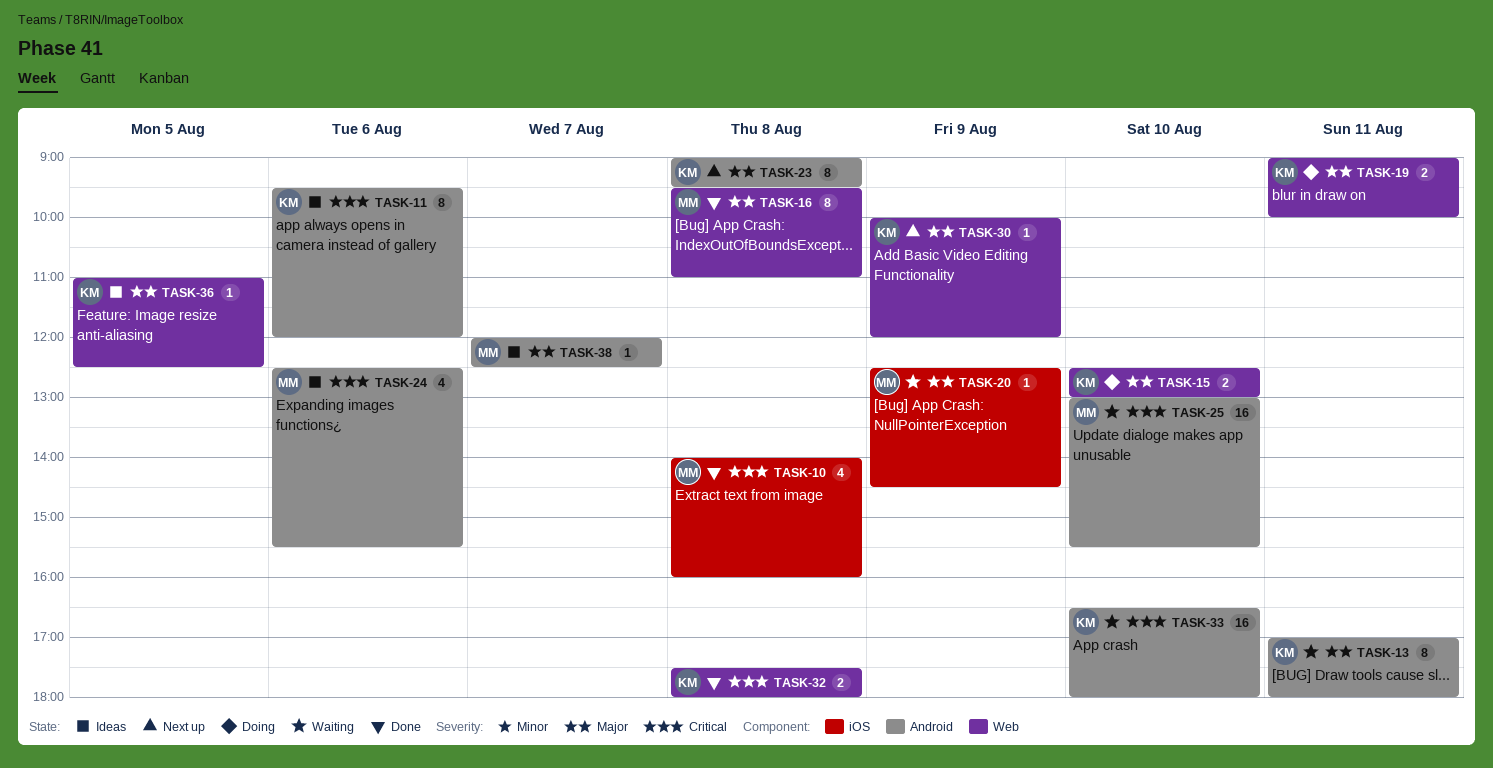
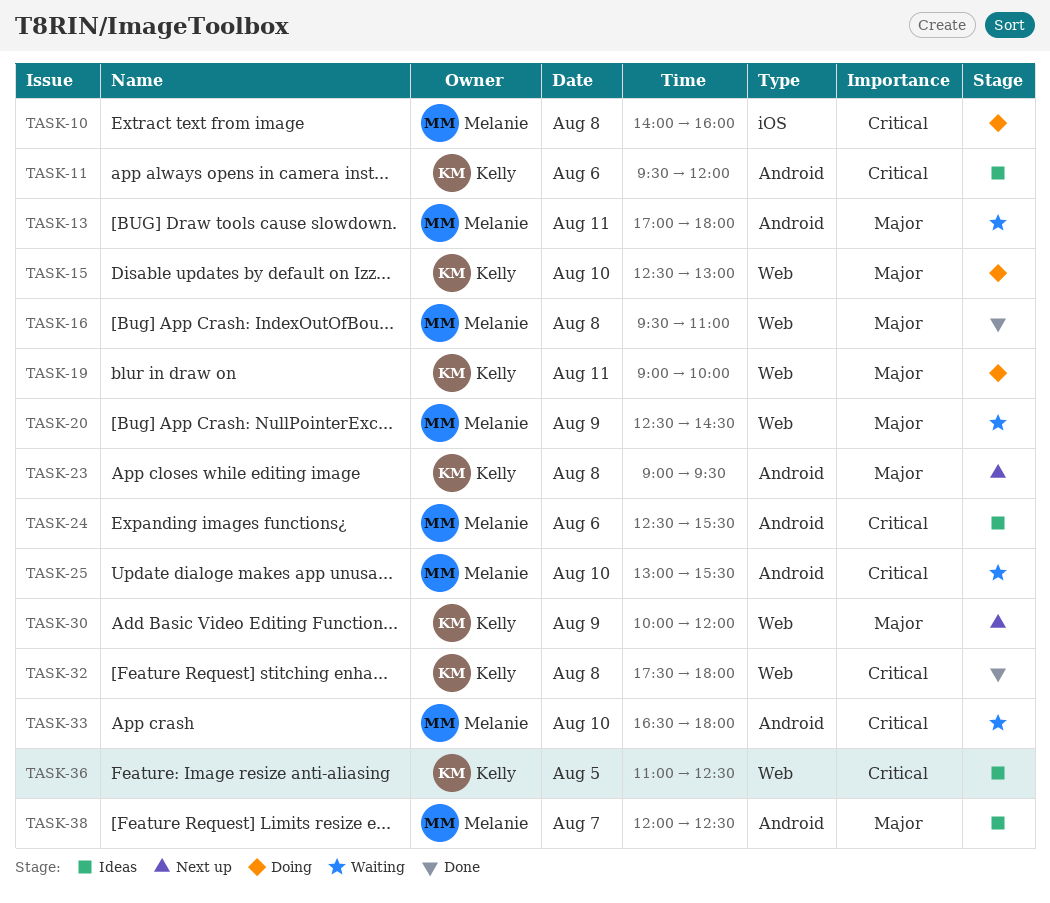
TASK-10, status: Done -> Doing
TASK-13, owner: Kelly -> Melanie
TASK-20, label: iOS -> Web
TASK-33, owner: Kelly -> Melanie
TASK-36, priority: Major -> Critical

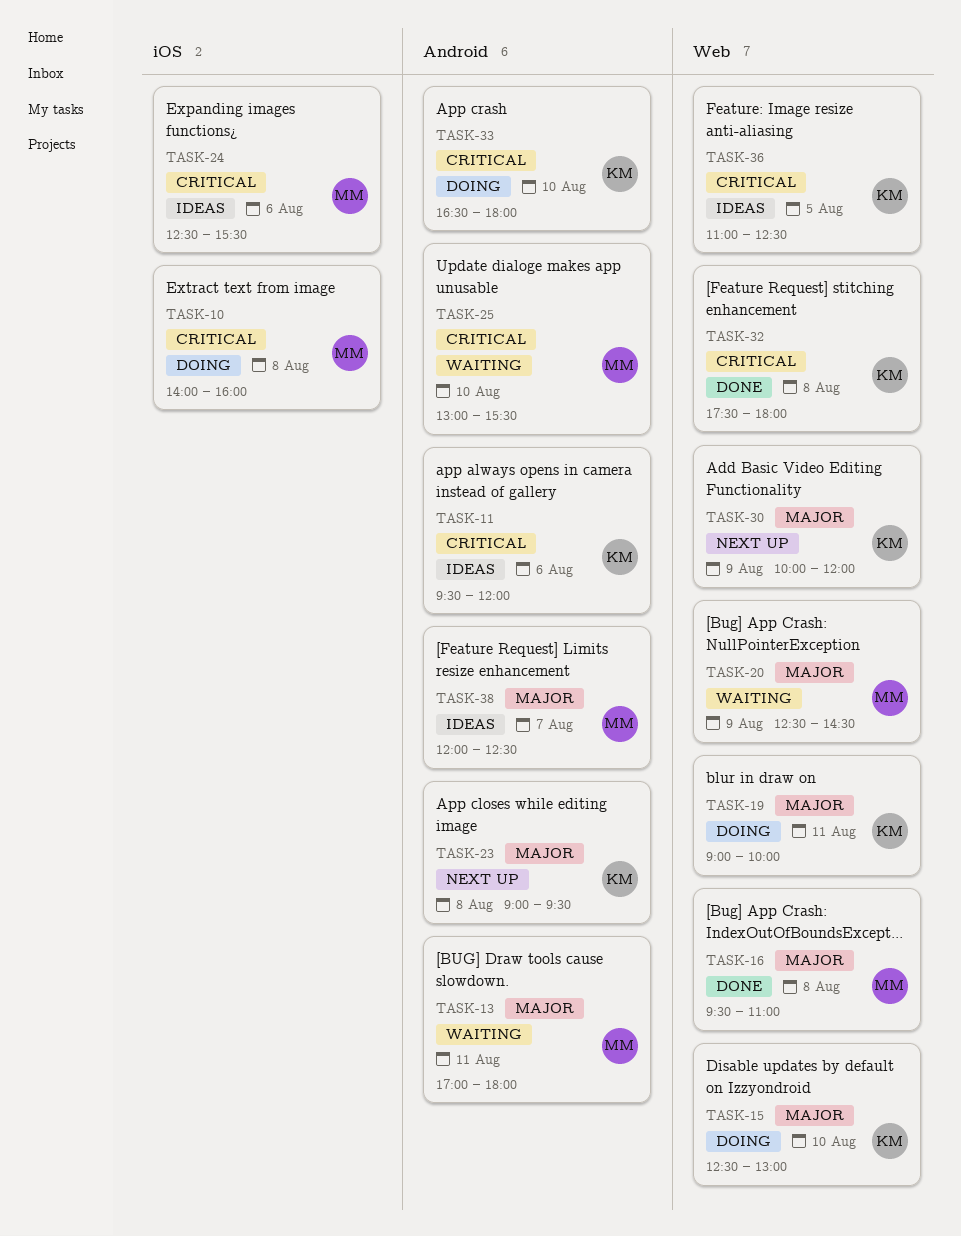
TASK-24, label: Android -> iOS
TASK-33, status: Waiting -> Doing
TASK-33, owner: Melanie -> Kelly

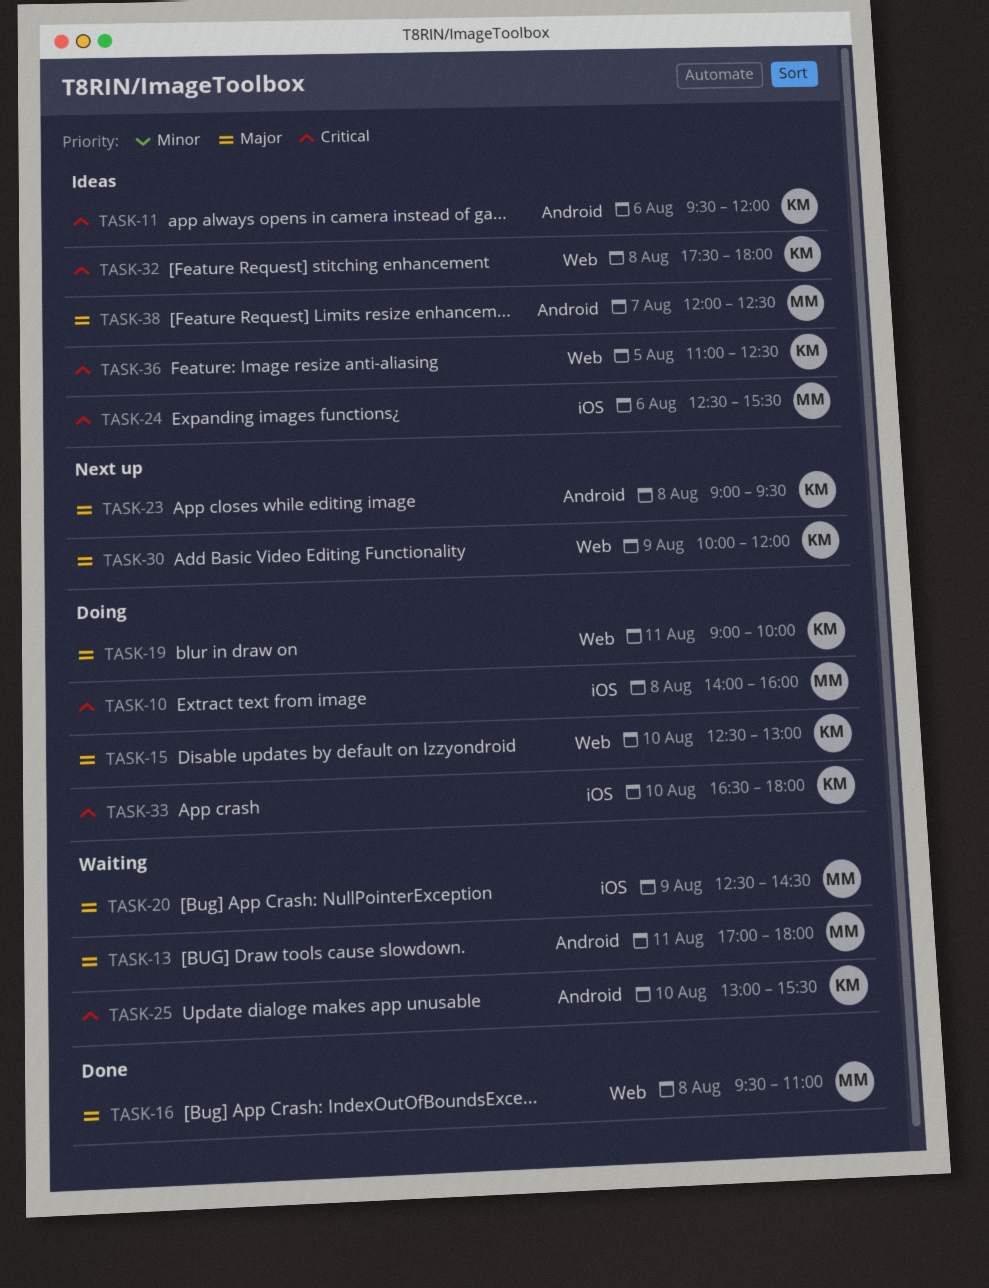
TASK-20, label: Web -> iOS
TASK-25, owner: MM -> KM
TASK-32, status: Done -> Ideas
TASK-33, label: Android -> iOS

